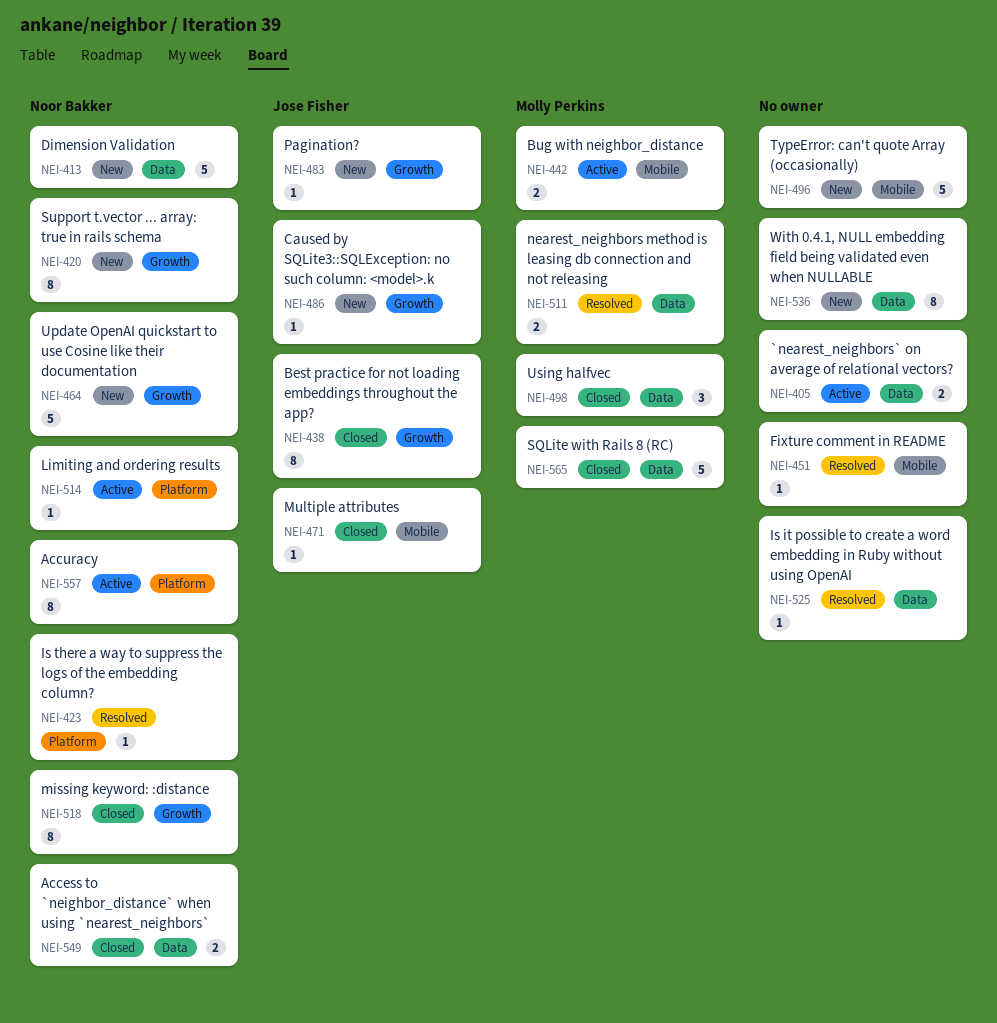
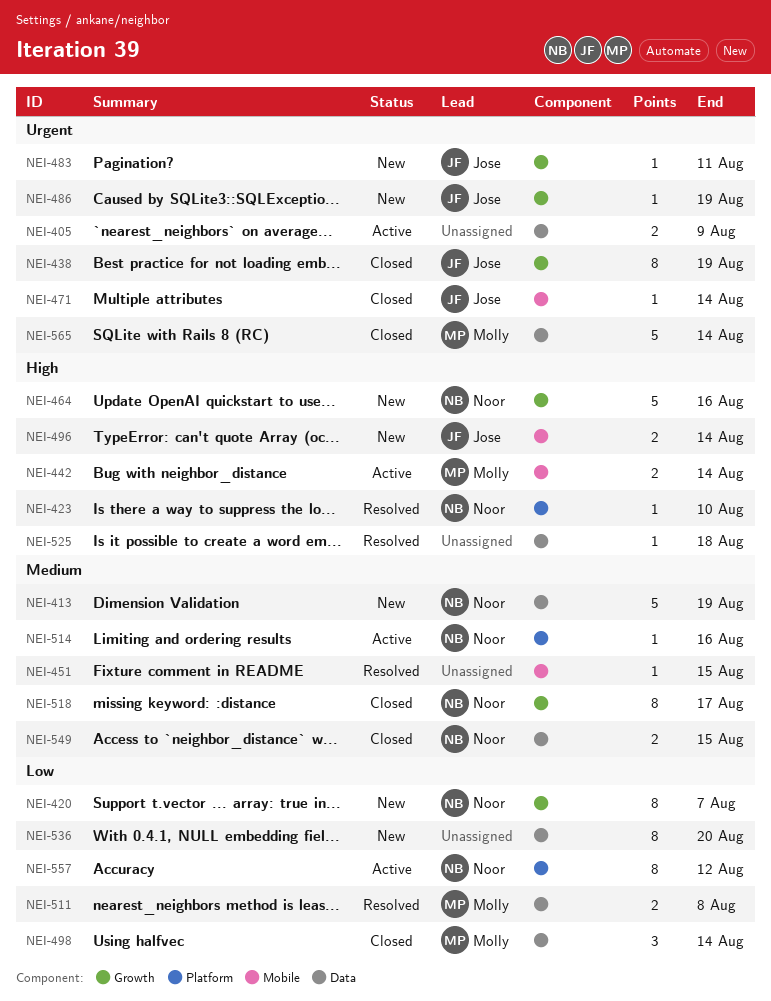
NEI-496, owner: none -> Jose Fisher
NEI-496, estimate: 5 -> 2

